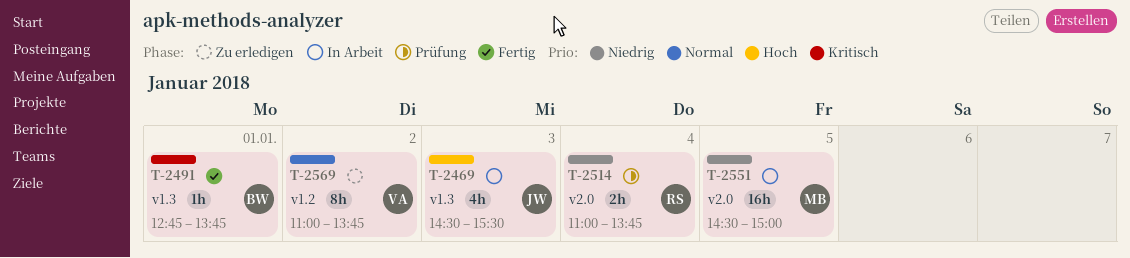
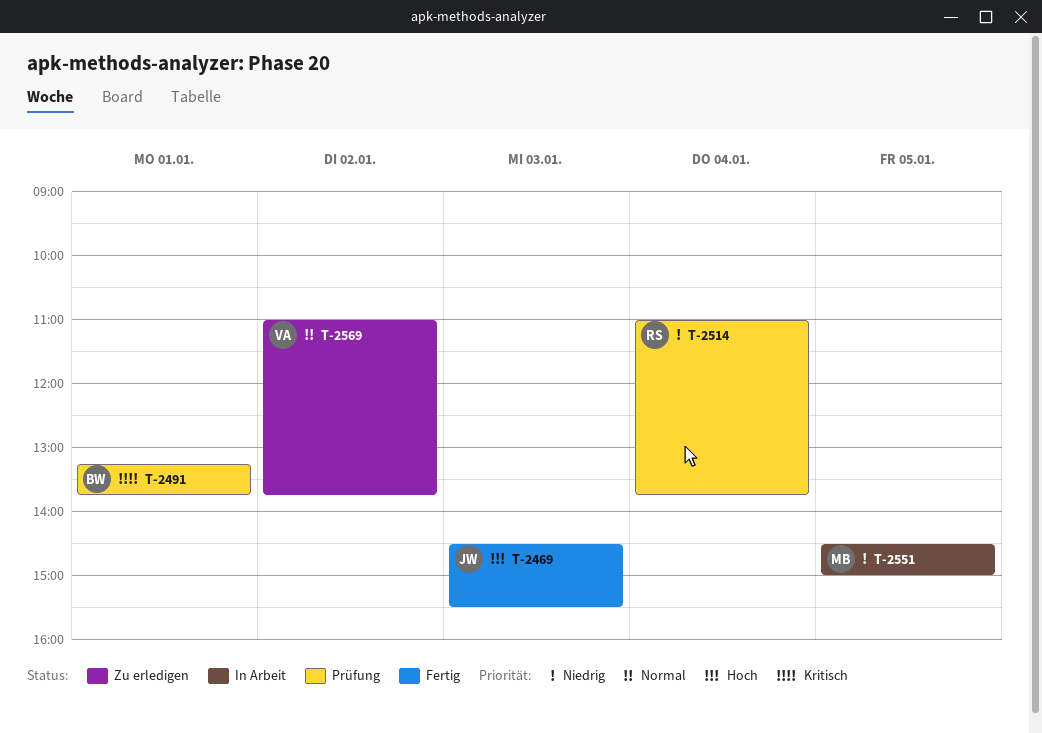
T-2469, status: In Arbeit -> Fertig
T-2491, status: Fertig -> Prüfung
T-2491, begins: 12:45 -> 13:15

